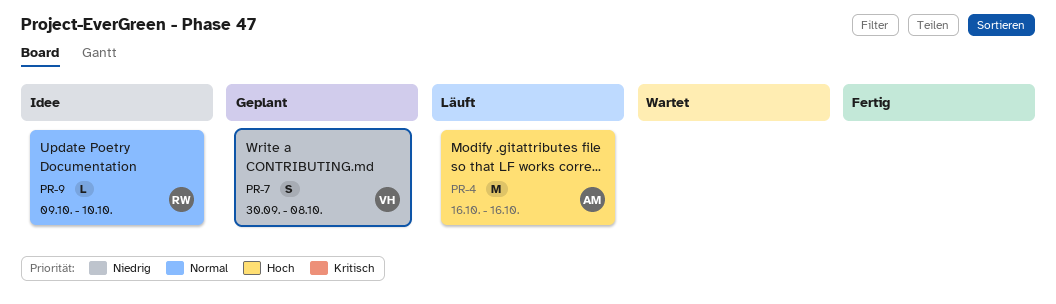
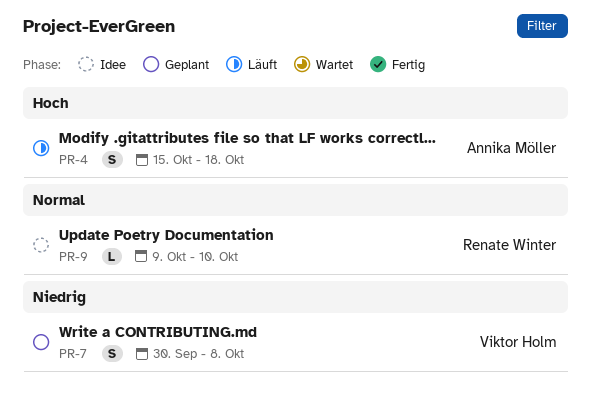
PR-4, estimate: M -> S
PR-4, start: Oct 16 -> Oct 15
PR-4, due: Oct 16 -> Oct 18

